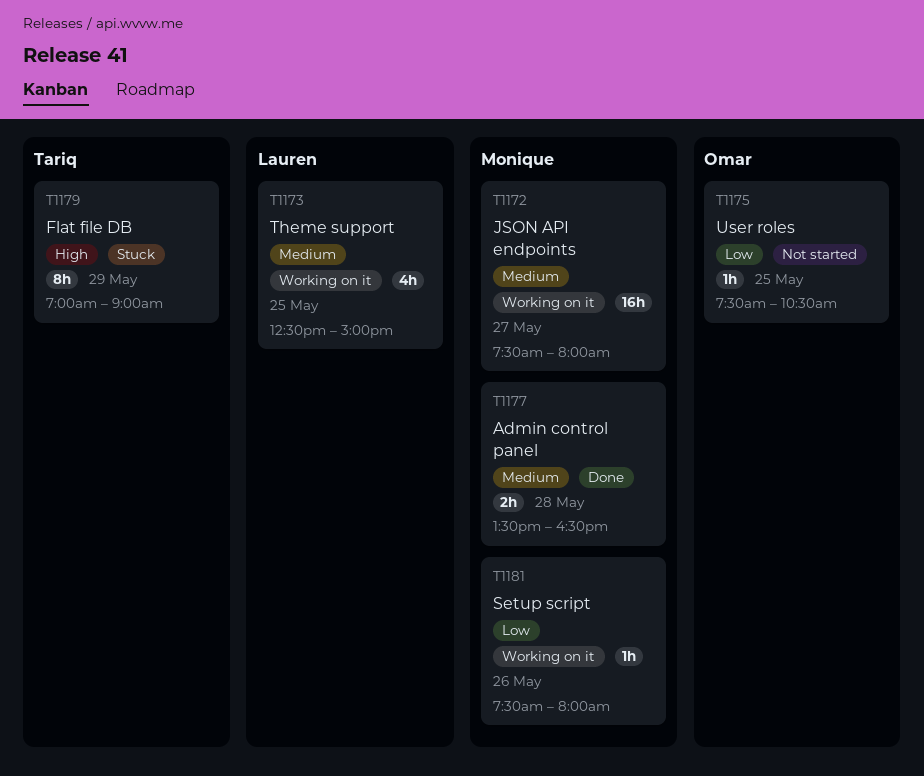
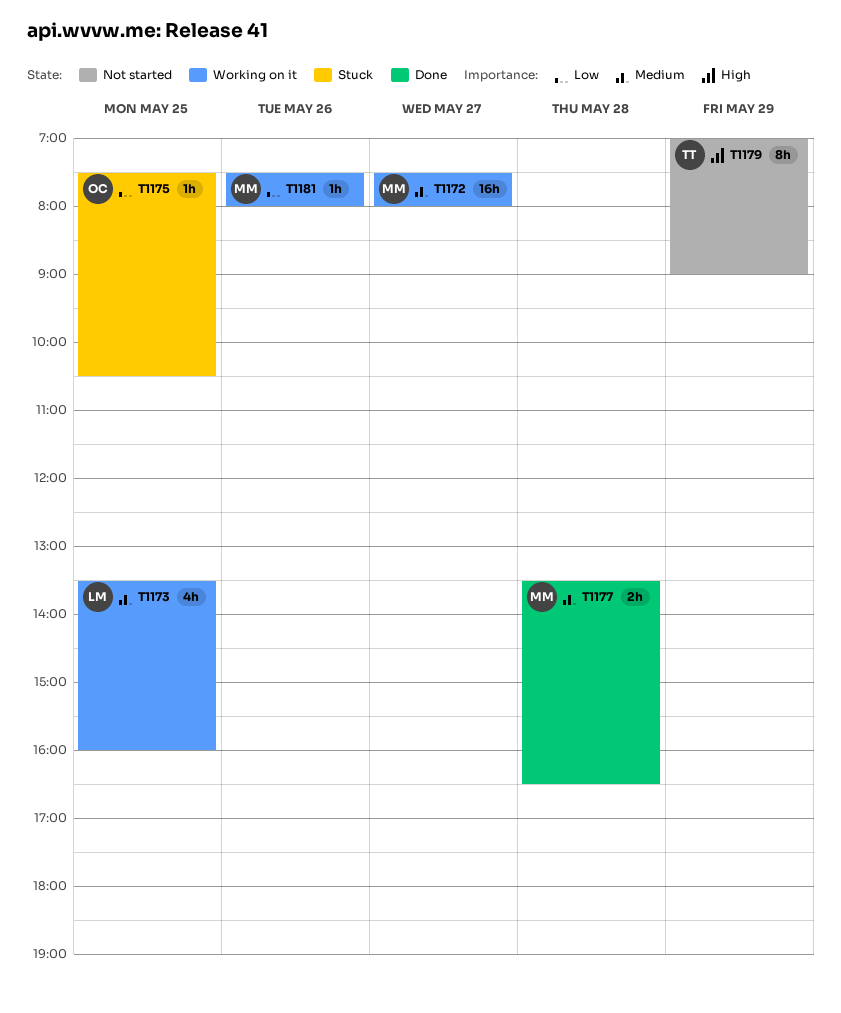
T1173, begins: 12:30 -> 13:30
T1173, ends: 15:00 -> 16:00
T1175, status: Not started -> Stuck
T1179, status: Stuck -> Not started

